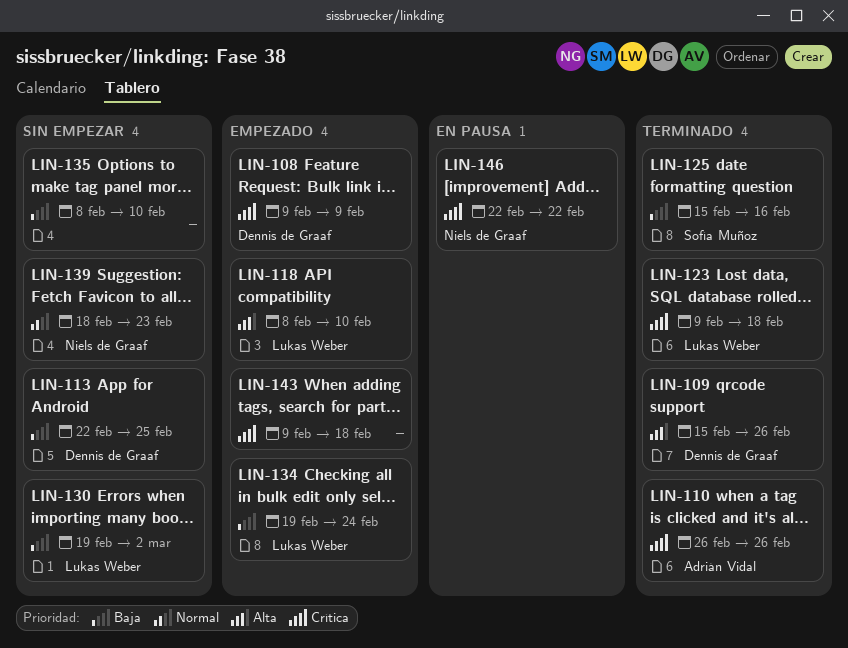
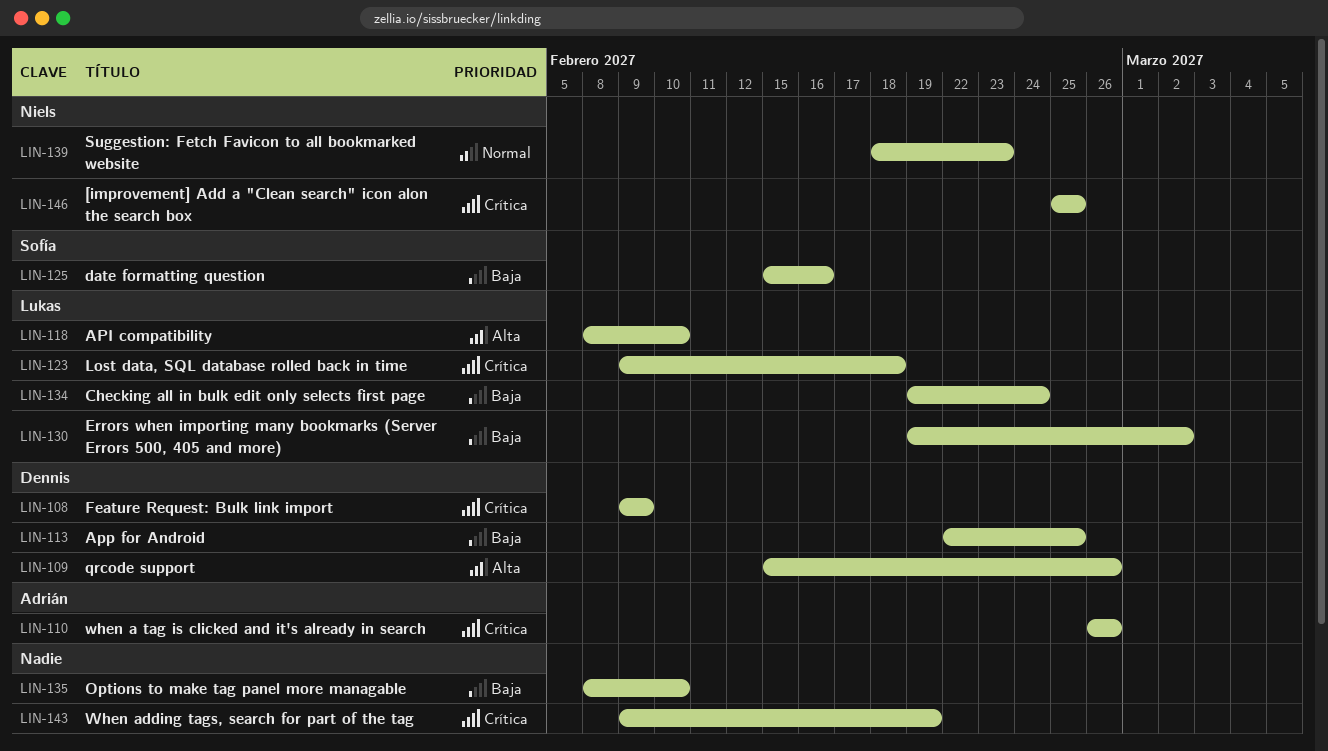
LIN-143, due: Feb 18 -> Feb 19
LIN-146, start: Feb 22 -> Feb 25
LIN-146, due: Feb 22 -> Feb 25

